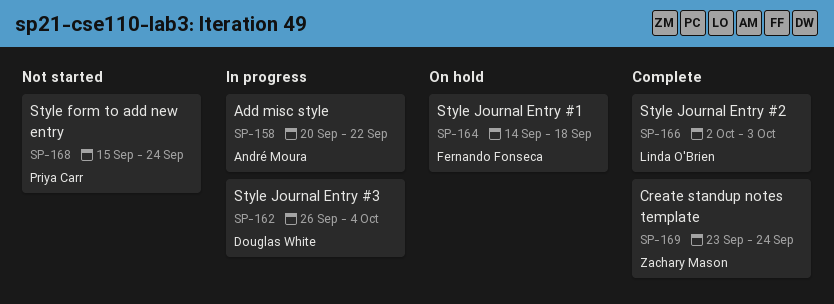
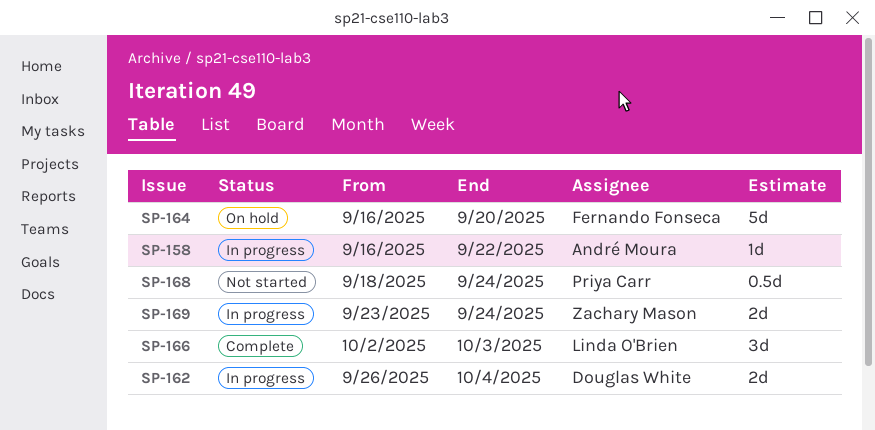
SP-158, start: Sep 20 -> Sep 16
SP-164, start: Sep 14 -> Sep 16
SP-164, due: Sep 18 -> Sep 20
SP-168, start: Sep 15 -> Sep 18
SP-169, status: Complete -> In progress

